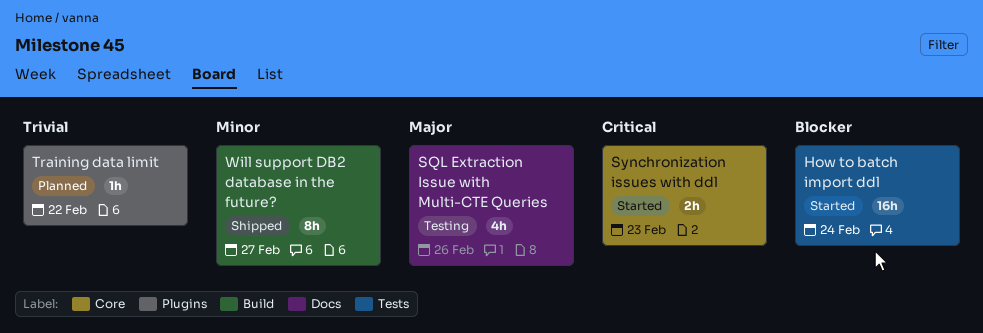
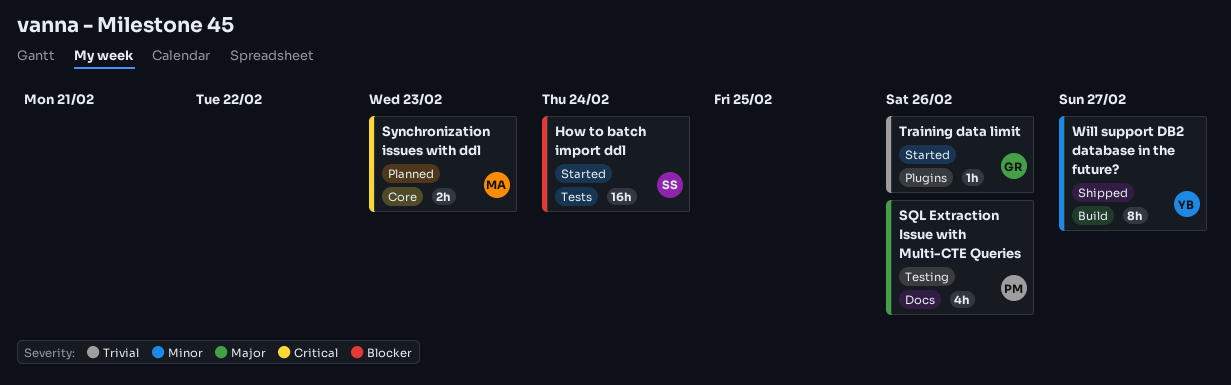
Synchronization issues with ddl, status: Started -> Planned
Training data limit, status: Planned -> Started
Training data limit, due: Feb 22 -> Feb 26

